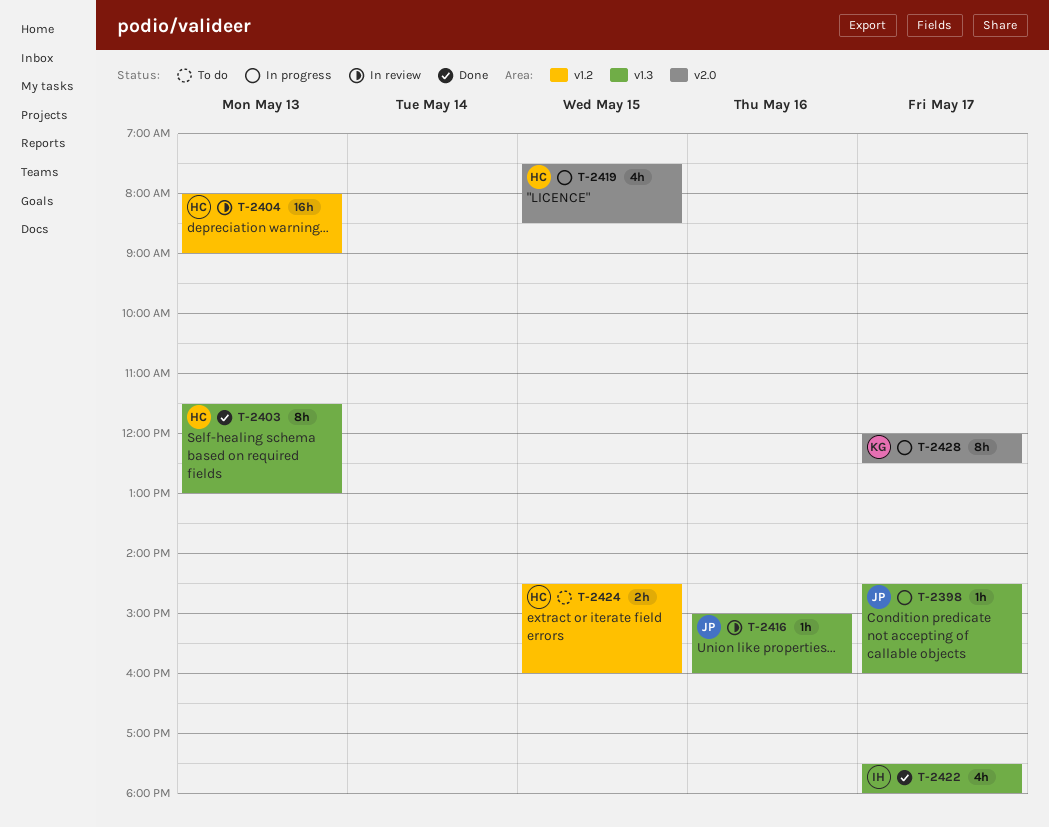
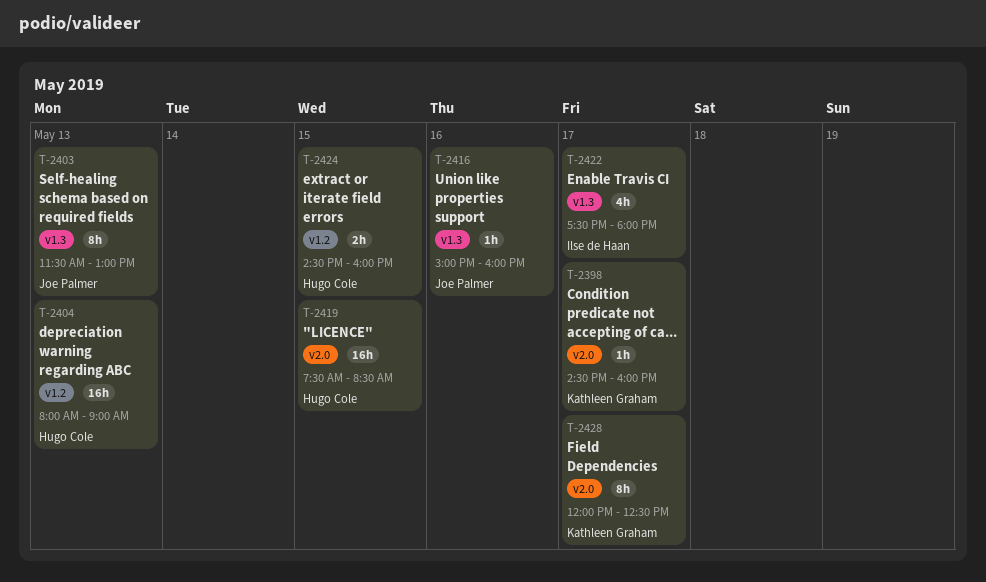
T-2398, owner: Joe Palmer -> Kathleen Graham
T-2398, label: v1.3 -> v2.0
T-2403, owner: Hugo Cole -> Joe Palmer
T-2419, estimate: 4h -> 16h

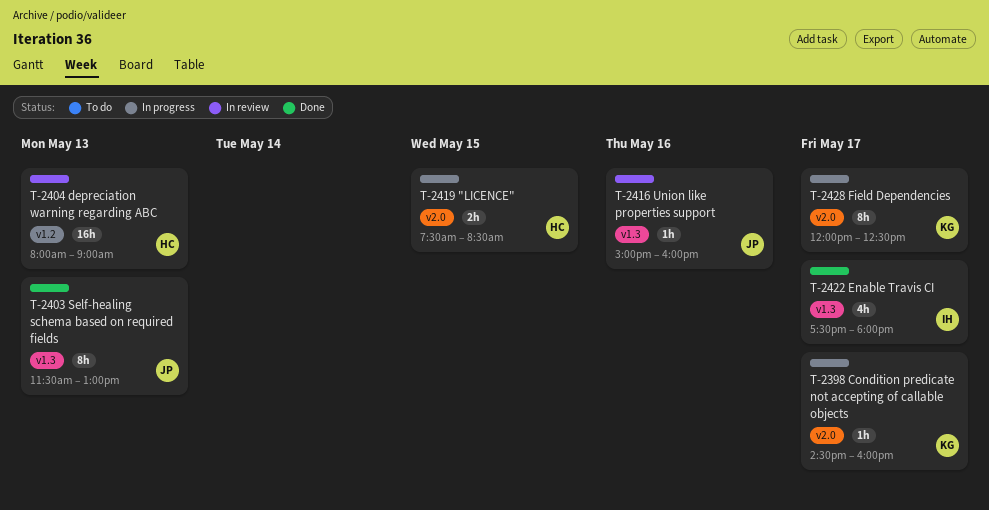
T-2419, estimate: 16h -> 2h
T-2424: present -> none

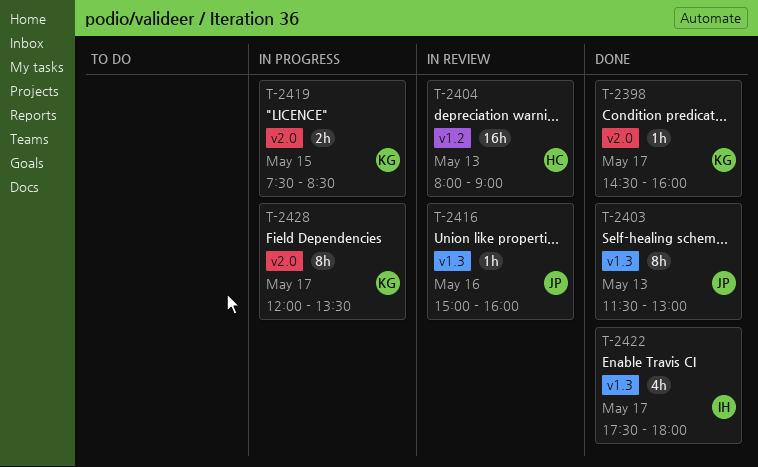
T-2398, status: In progress -> Done
T-2419, owner: HC -> KG
T-2428, ends: 12:30 -> 13:30

